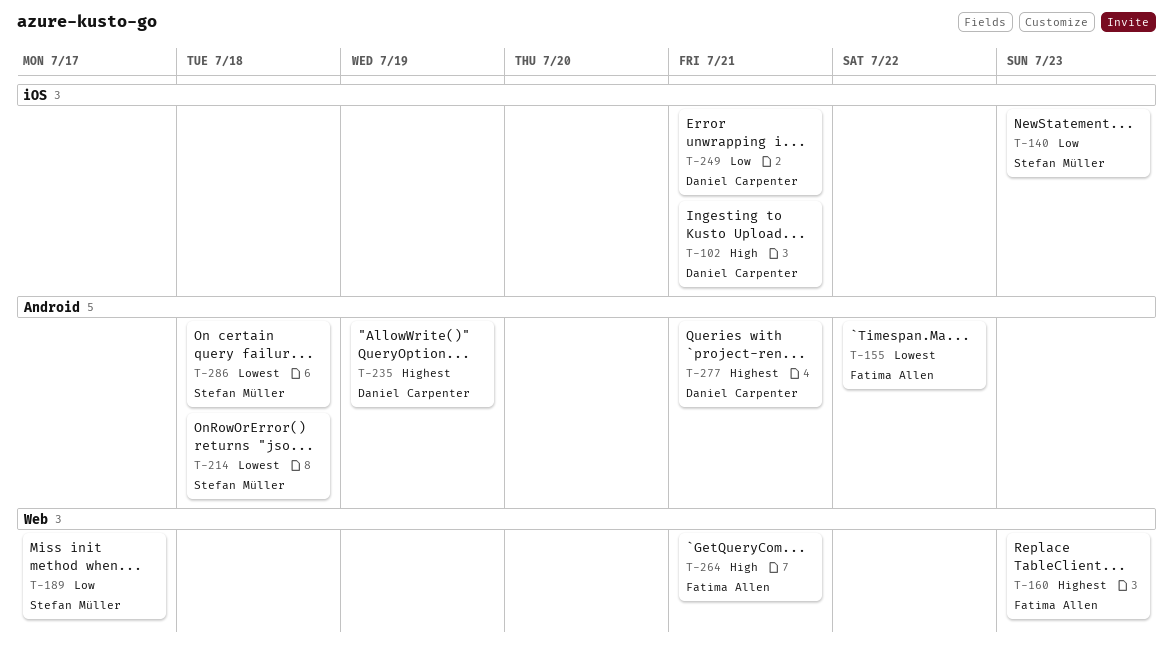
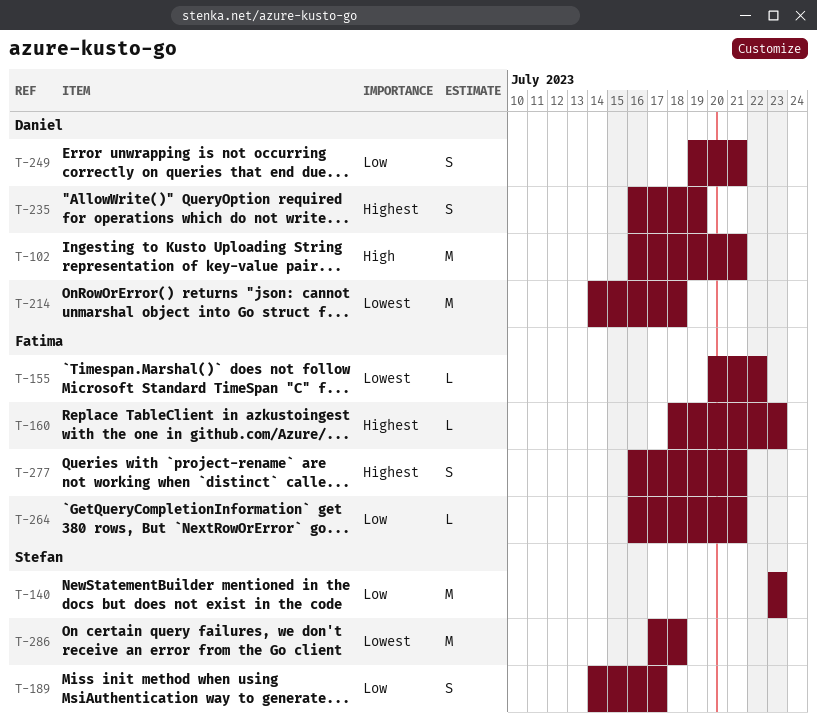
T-214, owner: Stefan Müller -> Daniel Carpenter
T-264, priority: High -> Low
T-277, owner: Daniel Carpenter -> Fatima Allen

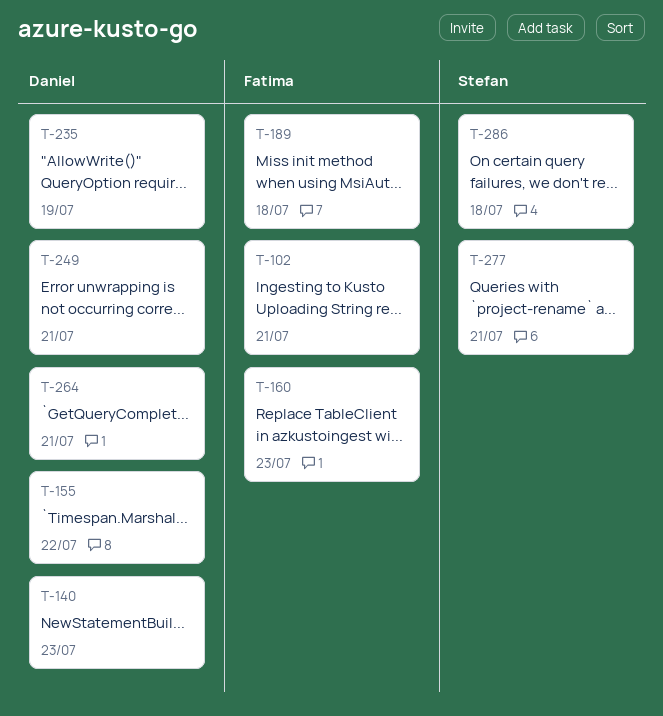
T-102, owner: Daniel -> Fatima
T-140, owner: Stefan -> Daniel
T-155, owner: Fatima -> Daniel
T-189, owner: Stefan -> Fatima
T-189, due: Jul 17 -> Jul 18
T-214: present -> none
T-264, owner: Fatima -> Daniel
T-277, owner: Fatima -> Stefan

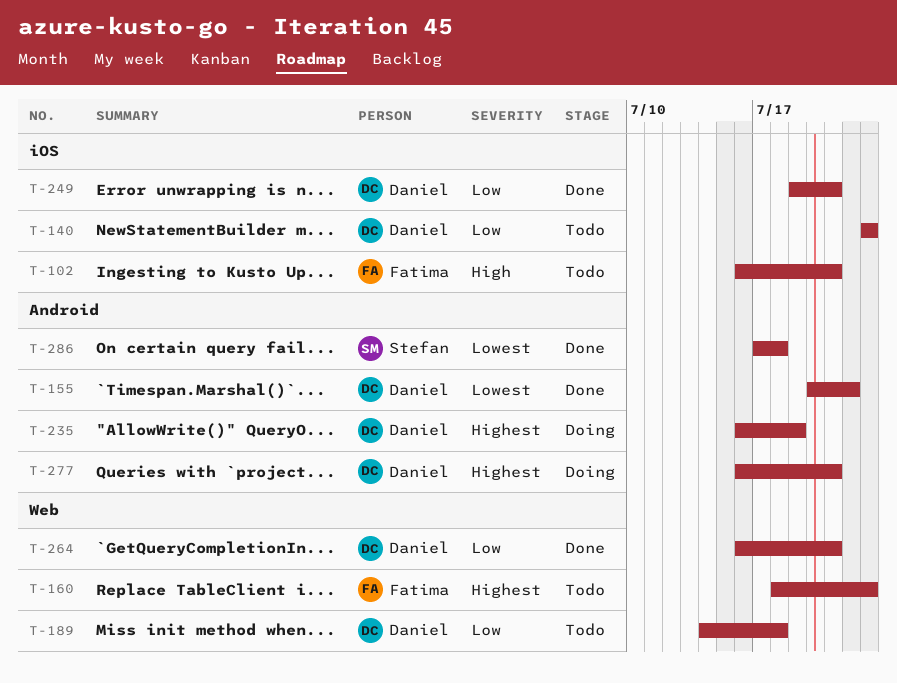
T-189, owner: Fatima -> Daniel
T-277, owner: Stefan -> Daniel

